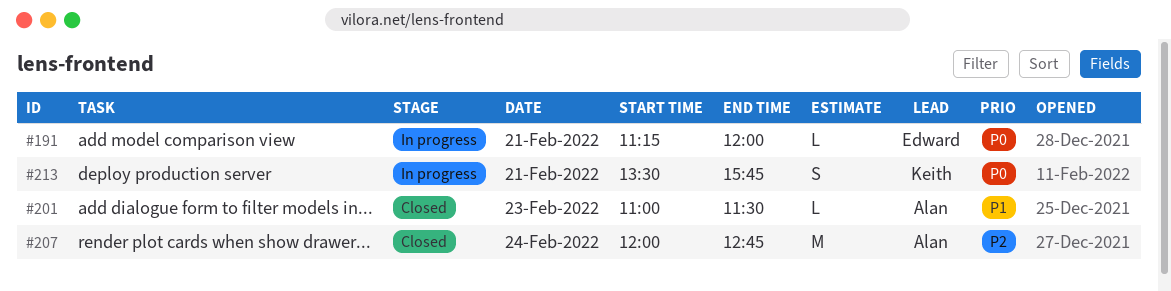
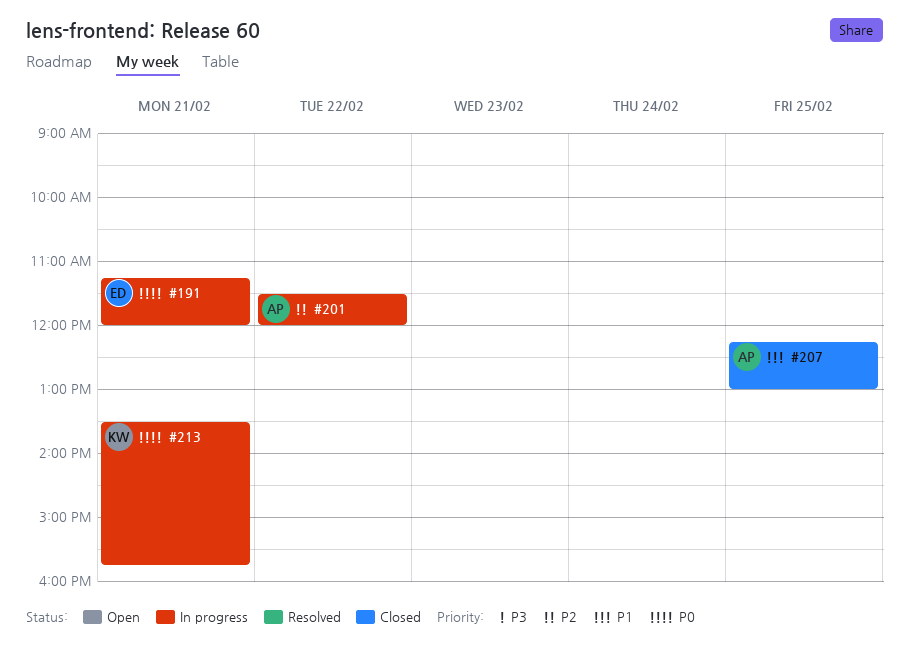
#201, status: Closed -> In progress
#201, priority: P1 -> P2
#201, day: Feb 23 -> Feb 22
#201, begins: 11:00 -> 11:30
#201, ends: 11:30 -> 12:00
#207, priority: P2 -> P1
#207, day: Feb 24 -> Feb 25
#207, begins: 12:00 -> 12:15
#207, ends: 12:45 -> 13:00

